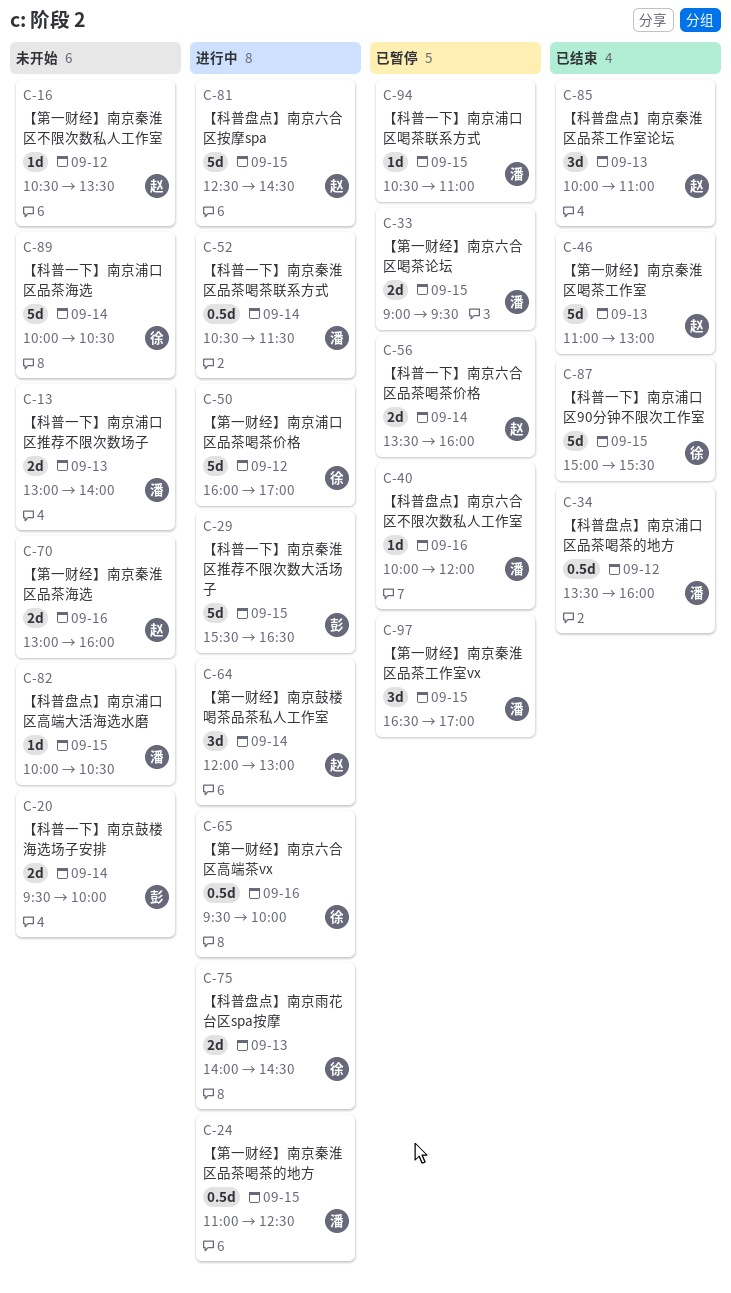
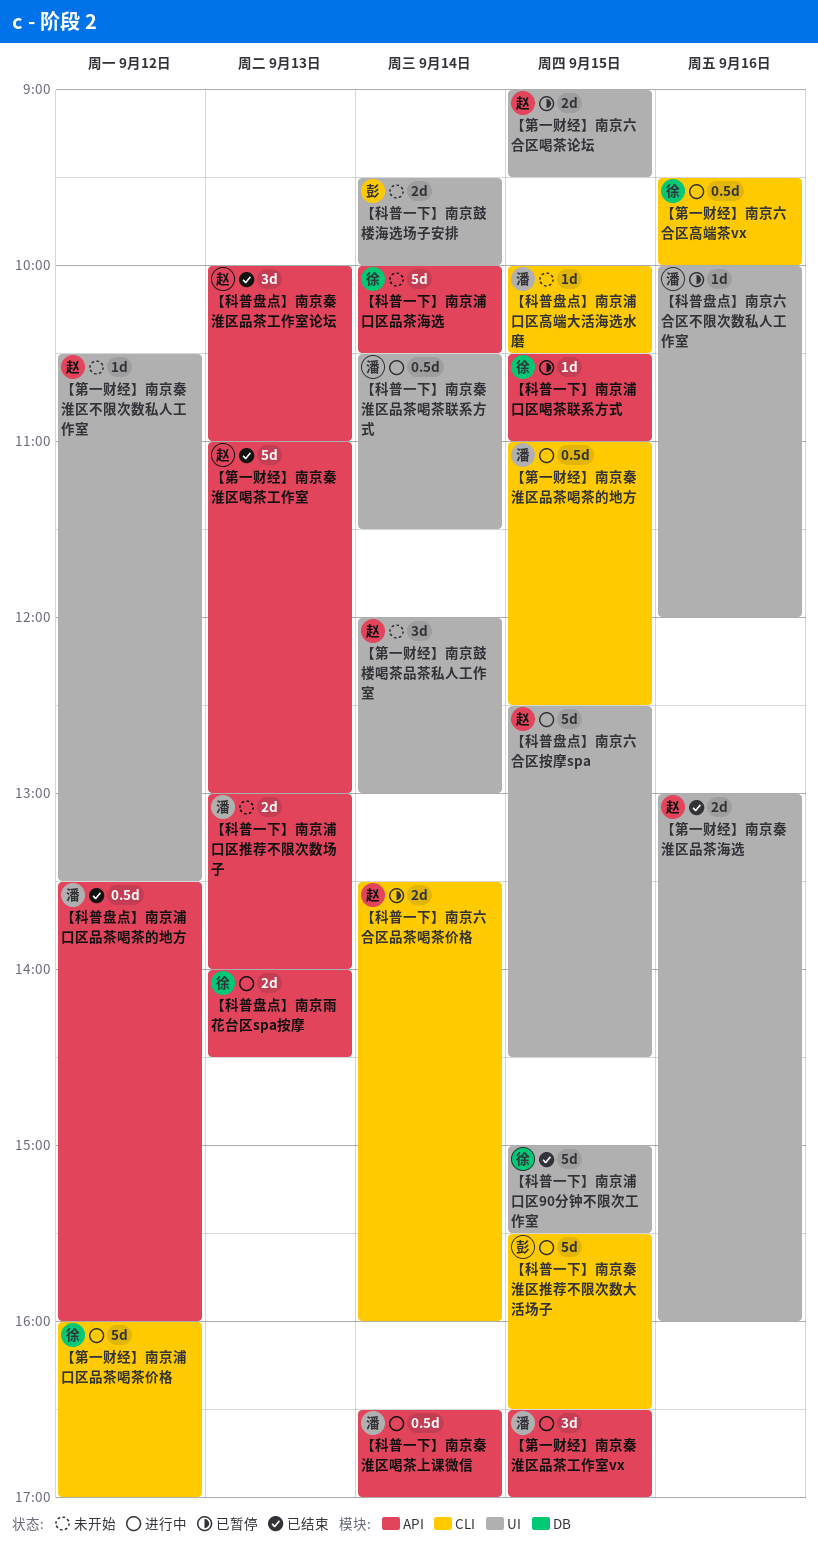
【科普一下】南京浦口区喝茶联系方式, owner: 潘 -> 徐
【科普一下】南京秦淮区喝茶上课微信: none -> present
【第一财经】南京六合区喝茶论坛, owner: 潘 -> 赵
【第一财经】南京秦淮区品茶工作室vx, status: 已暂停 -> 进行中
【第一财经】南京秦淮区品茶海选, status: 未开始 -> 已结束
【第一财经】南京鼓楼喝茶品茶私人工作室, status: 进行中 -> 未开始

